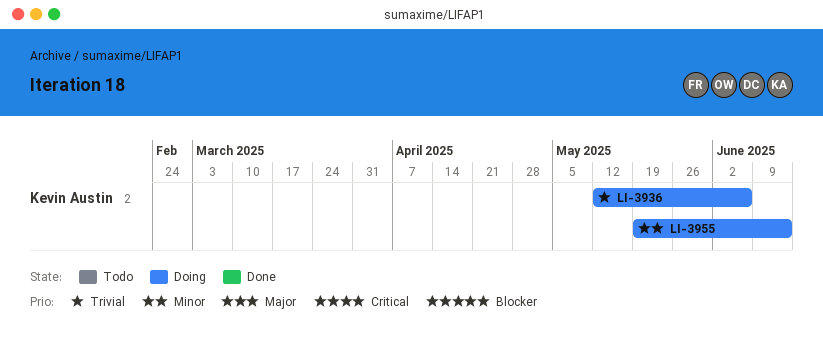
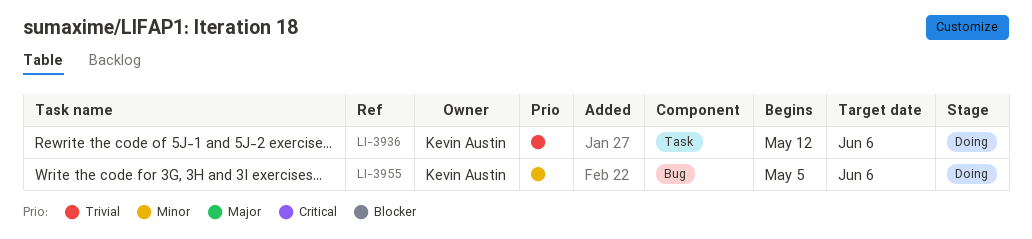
LI-3955, start: May 19 -> May 5
LI-3955, due: Jun 13 -> Jun 6

